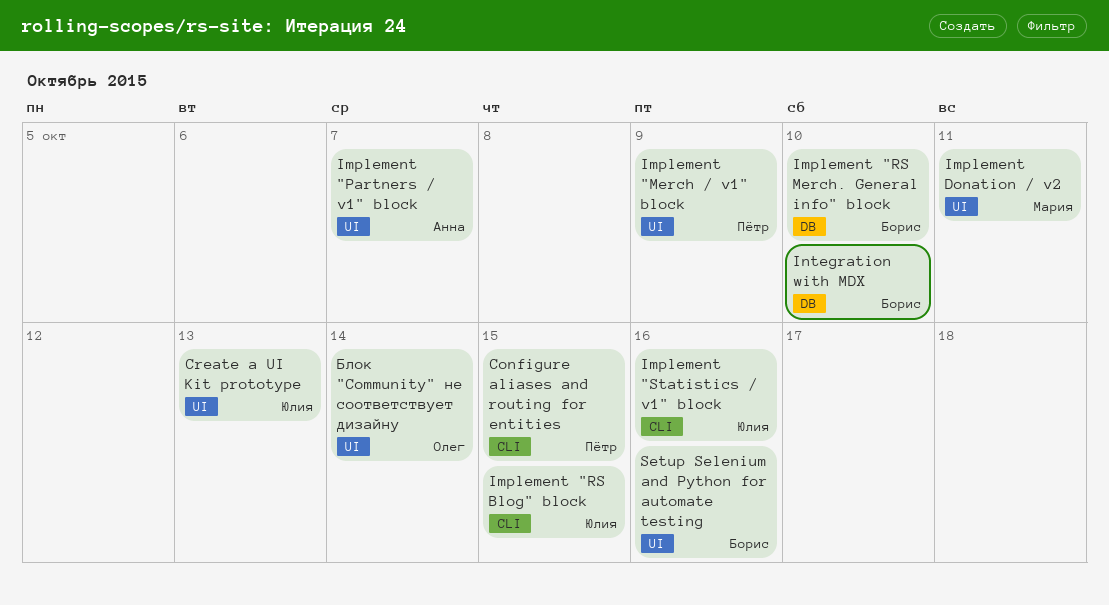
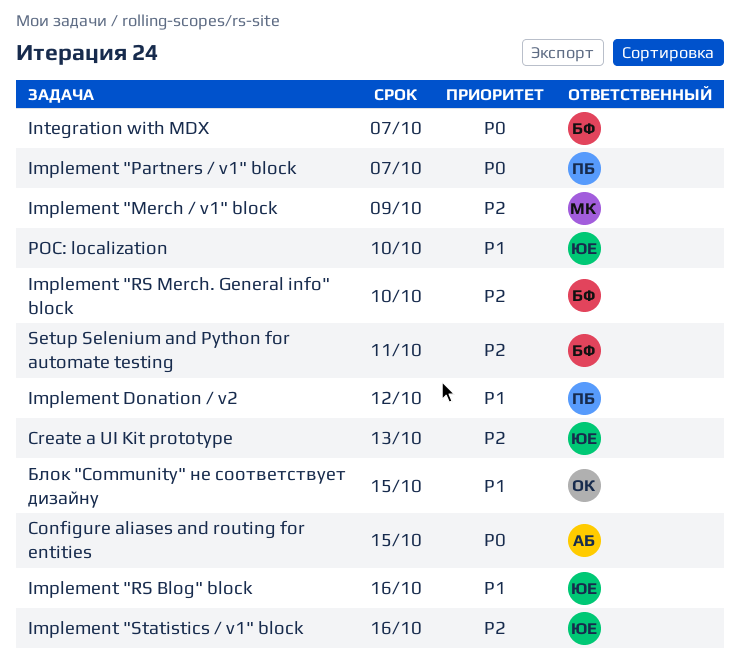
Configure aliases and routing for entities, owner: Пётр -> Анна
Implement "Merch / v1" block, owner: Пётр -> Мария
Implement "Partners / v1" block, owner: Анна -> Пётр
Implement "RS Blog" block, due: Oct 15 -> Oct 16
Implement Donation / v2, owner: Мария -> Пётр
Implement Donation / v2, due: Oct 11 -> Oct 12
Integration with MDX, due: Oct 10 -> Oct 7
POC: localization: none -> present
Setup Selenium and Python for automate testing, due: Oct 16 -> Oct 11
Блок "Community" не соответствует дизайну, due: Oct 14 -> Oct 15

